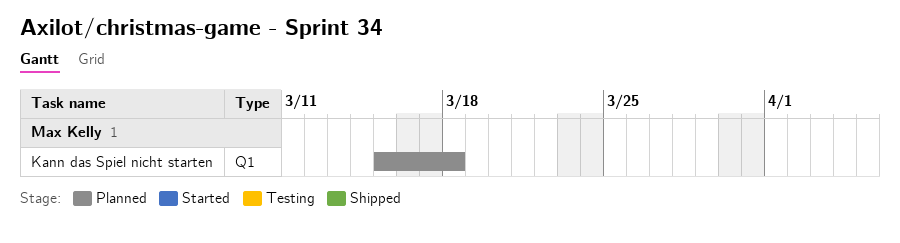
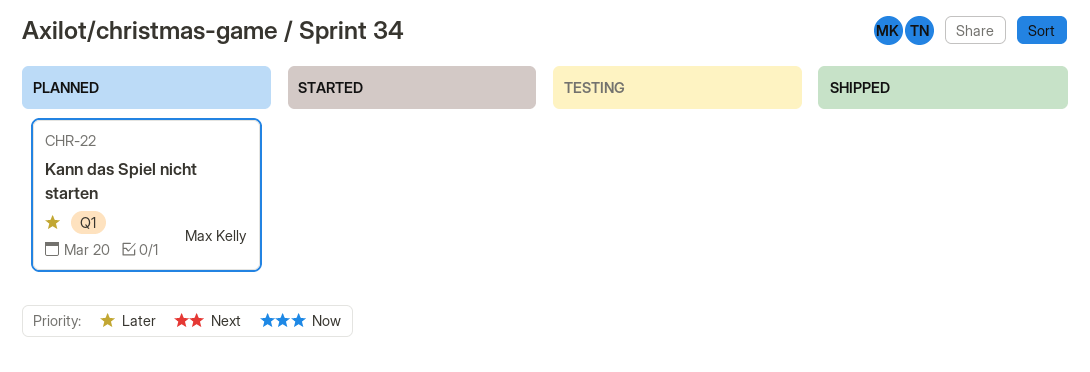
Kann das Spiel nicht starten, due: Mar 18 -> Mar 20

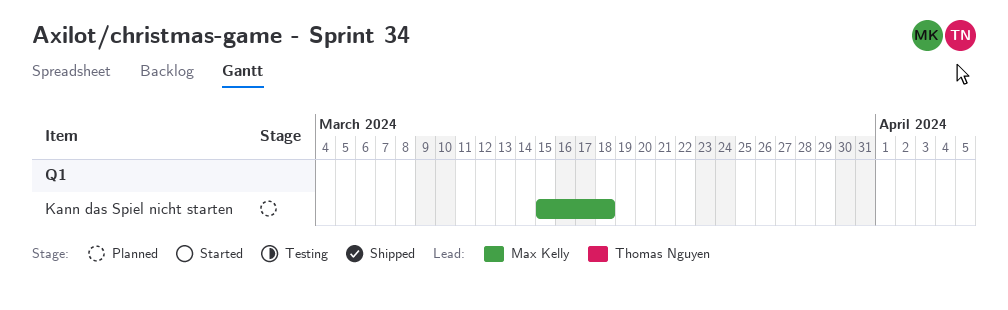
Kann das Spiel nicht starten, due: Mar 20 -> Mar 18

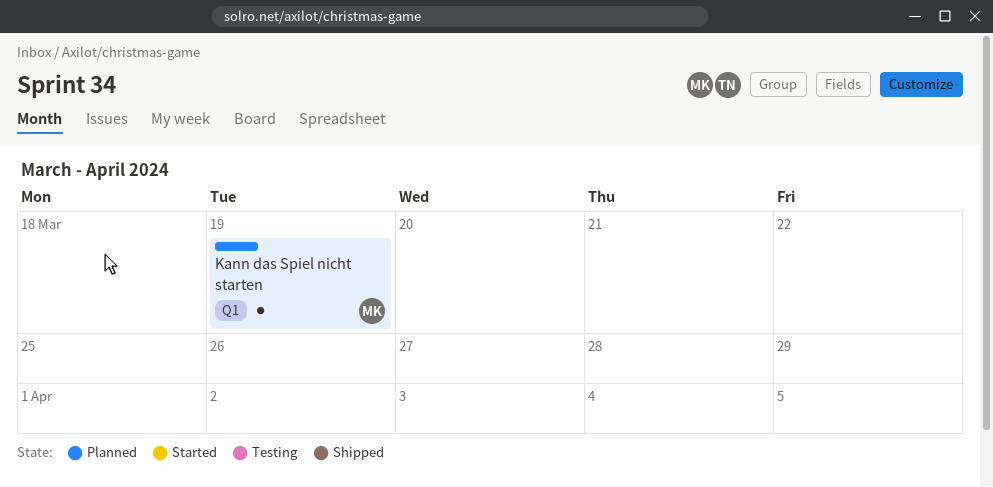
Kann das Spiel nicht starten, due: Mar 18 -> Mar 19

